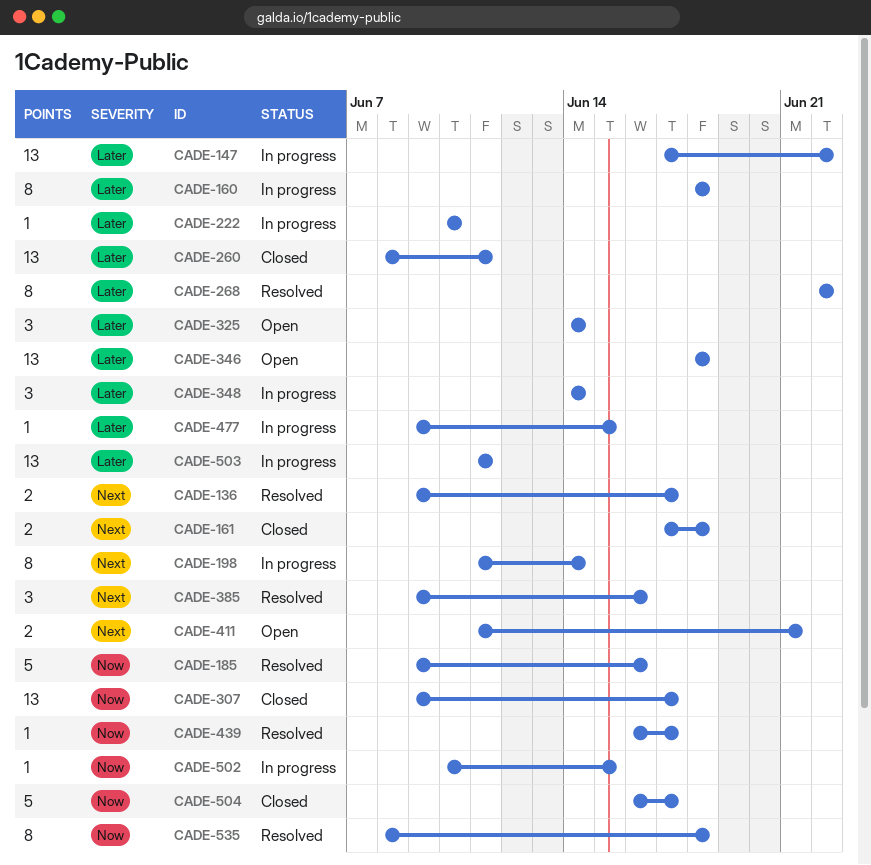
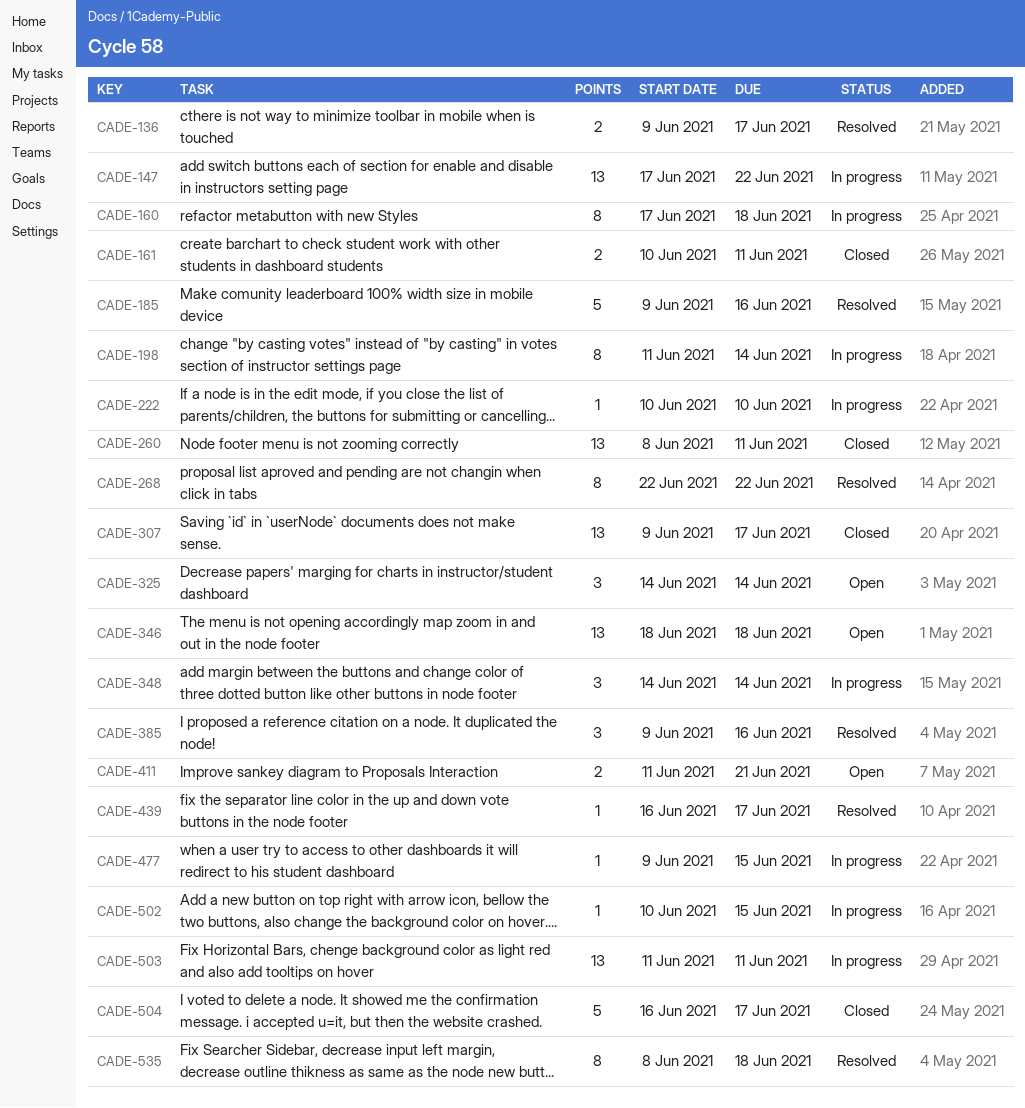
CADE-160, start: Jun 18 -> Jun 17
CADE-161, start: Jun 17 -> Jun 10
CADE-161, due: Jun 18 -> Jun 11

